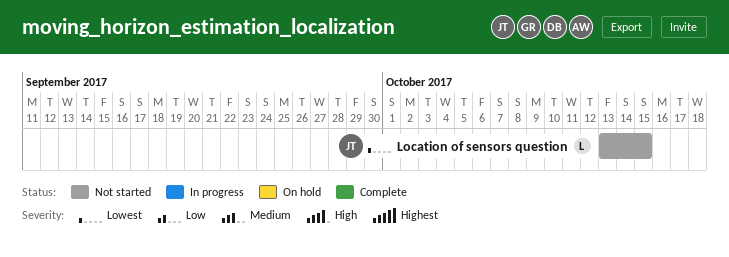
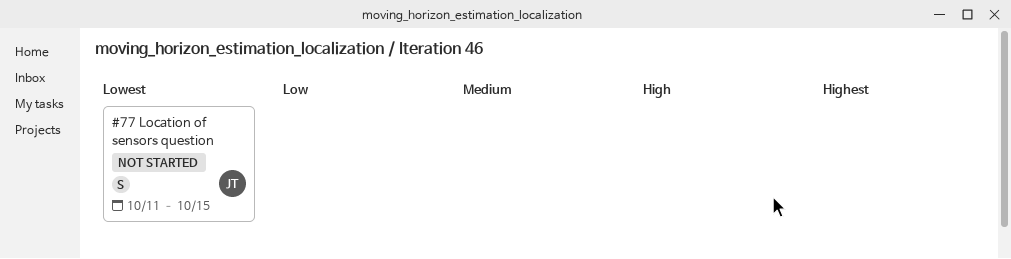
Location of sensors question, estimate: L -> S
Location of sensors question, start: Oct 13 -> Oct 11

